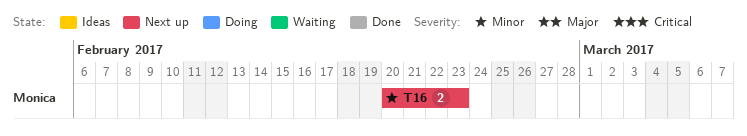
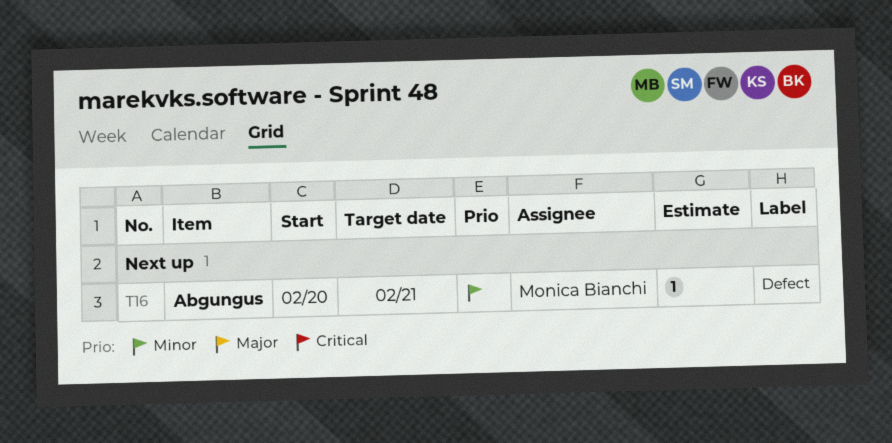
T16, estimate: 2 -> 1
T16, due: Feb 23 -> Feb 21

